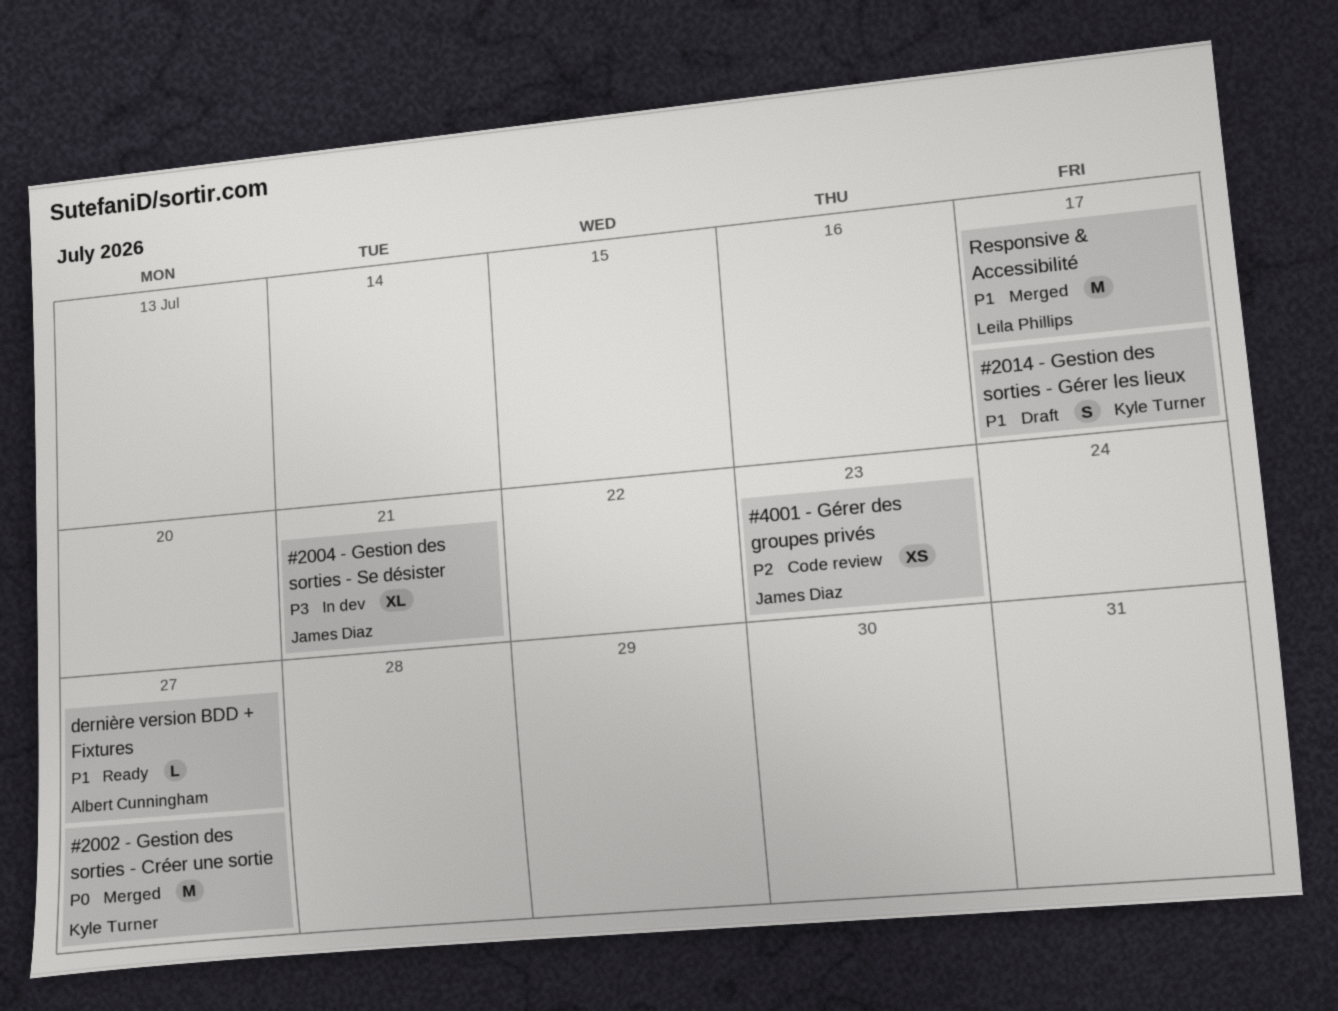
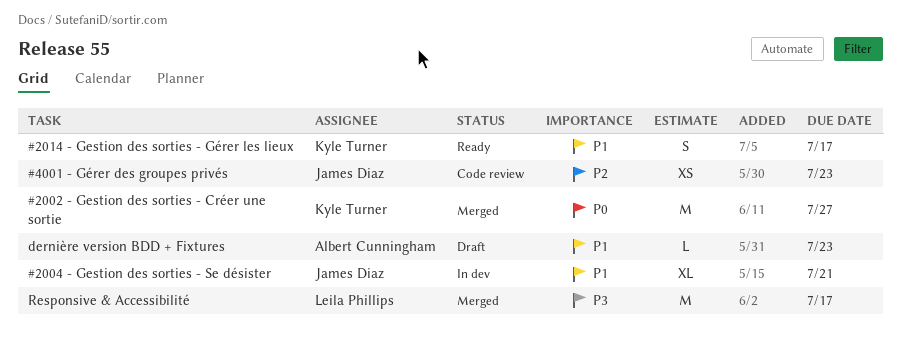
#2004 - Gestion des sorties - Se désister, priority: P3 -> P1
#2014 - Gestion des sorties - Gérer les lieux, status: Draft -> Ready
dernière version BDD + Fixtures, status: Ready -> Draft
dernière version BDD + Fixtures, due: Jul 27 -> Jul 23
Responsive & Accessibilité, priority: P1 -> P3

